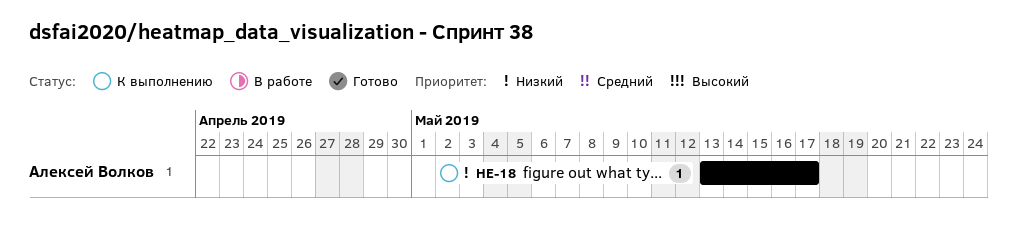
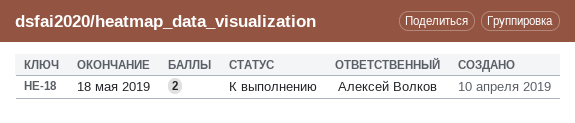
HE-18, estimate: 1 -> 2
HE-18, due: May 17 -> May 18

